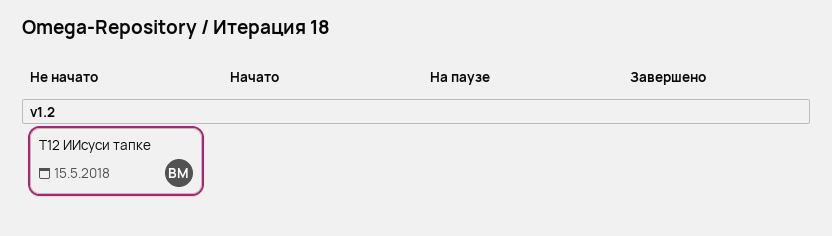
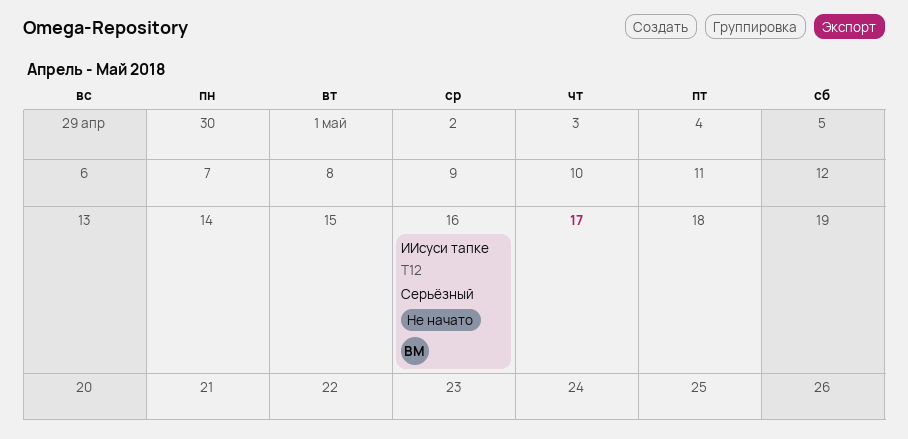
T12, due: May 15 -> May 16

